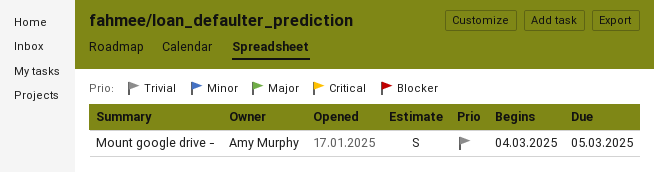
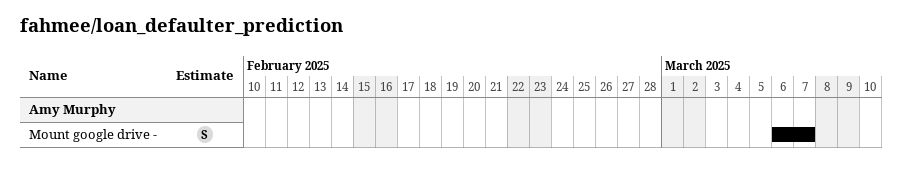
Mount google drive -, start: Mar 4 -> Mar 6
Mount google drive -, due: Mar 5 -> Mar 7

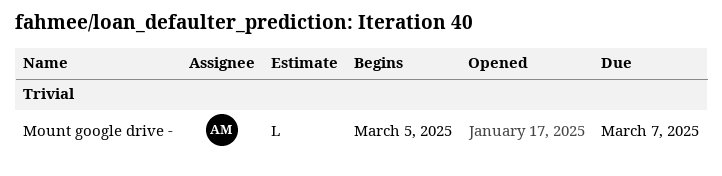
Mount google drive -, estimate: S -> L
Mount google drive -, start: Mar 6 -> Mar 5

